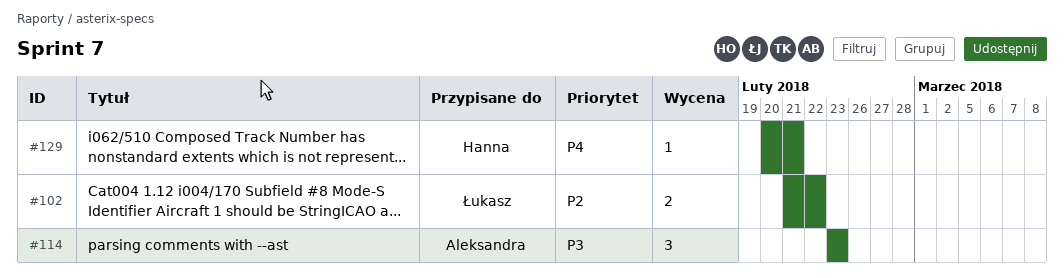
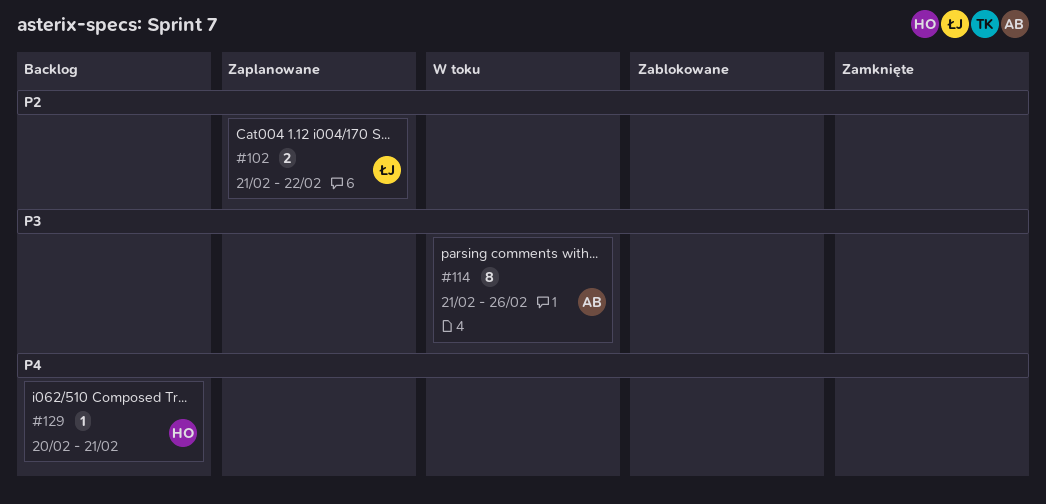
#114, estimate: 3 -> 8
#114, start: Feb 23 -> Feb 21
#114, due: Feb 23 -> Feb 26

